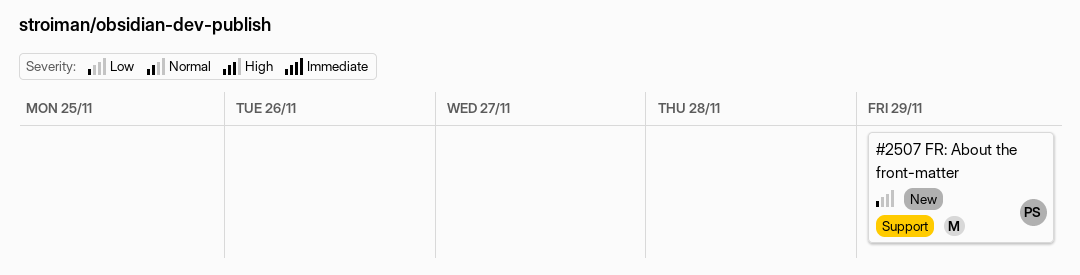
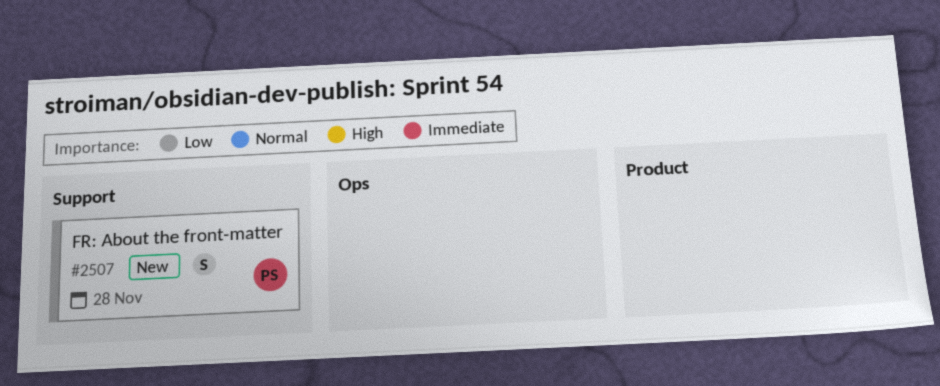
#2507, estimate: M -> S
#2507, due: Nov 29 -> Nov 28

